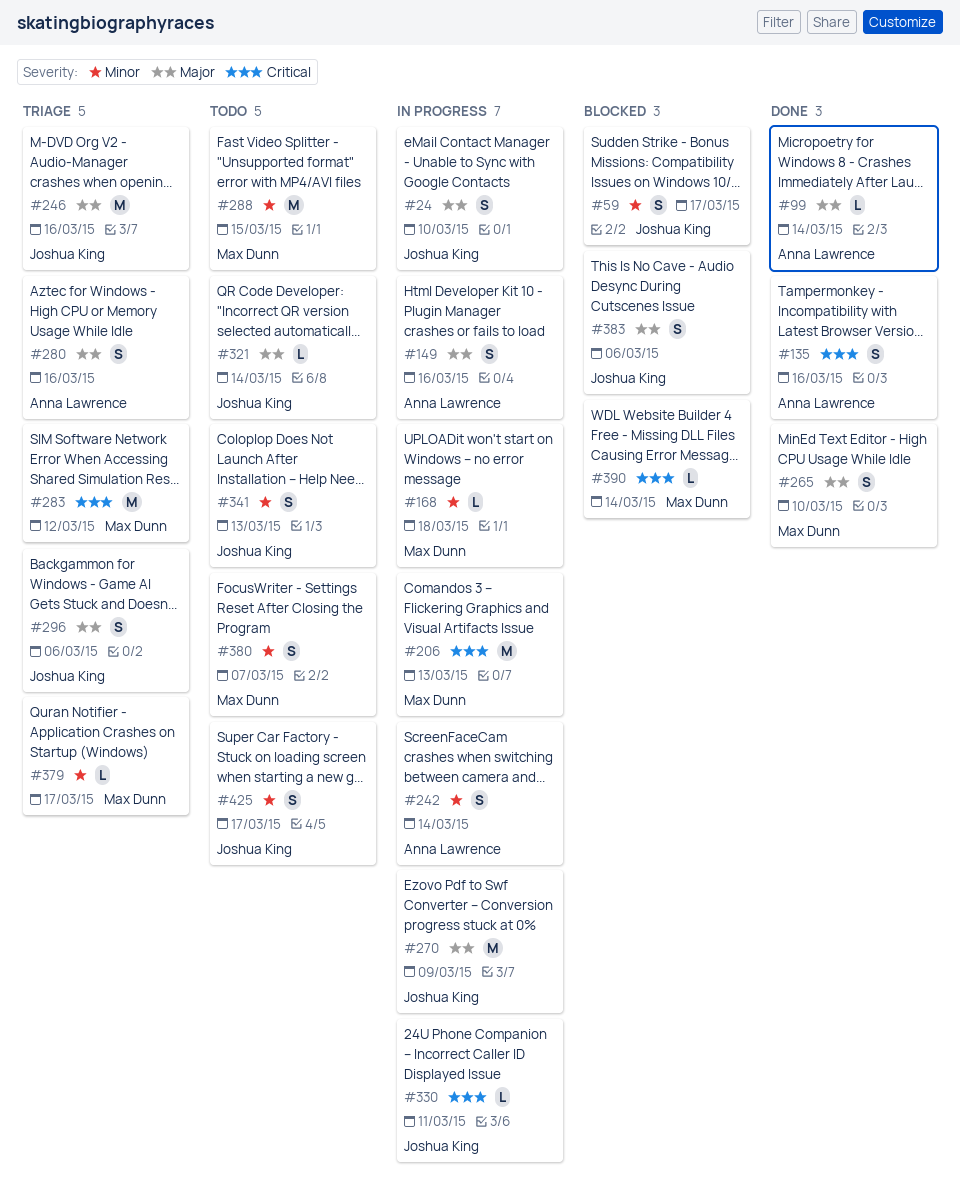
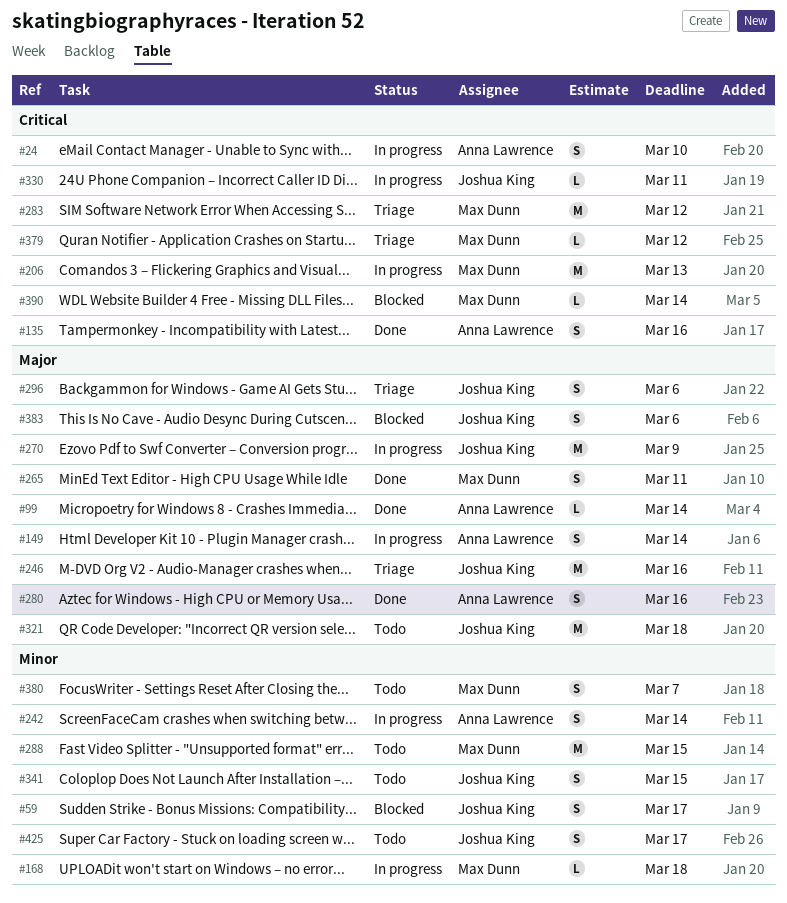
#24, owner: Joshua King -> Anna Lawrence
#24, priority: Major -> Critical
#149, due: Mar 16 -> Mar 14
#265, due: Mar 10 -> Mar 11
#280, status: Triage -> Done
#321, estimate: L -> M
#321, due: Mar 14 -> Mar 18
#341, due: Mar 13 -> Mar 15
#379, priority: Minor -> Critical
#379, due: Mar 17 -> Mar 12

